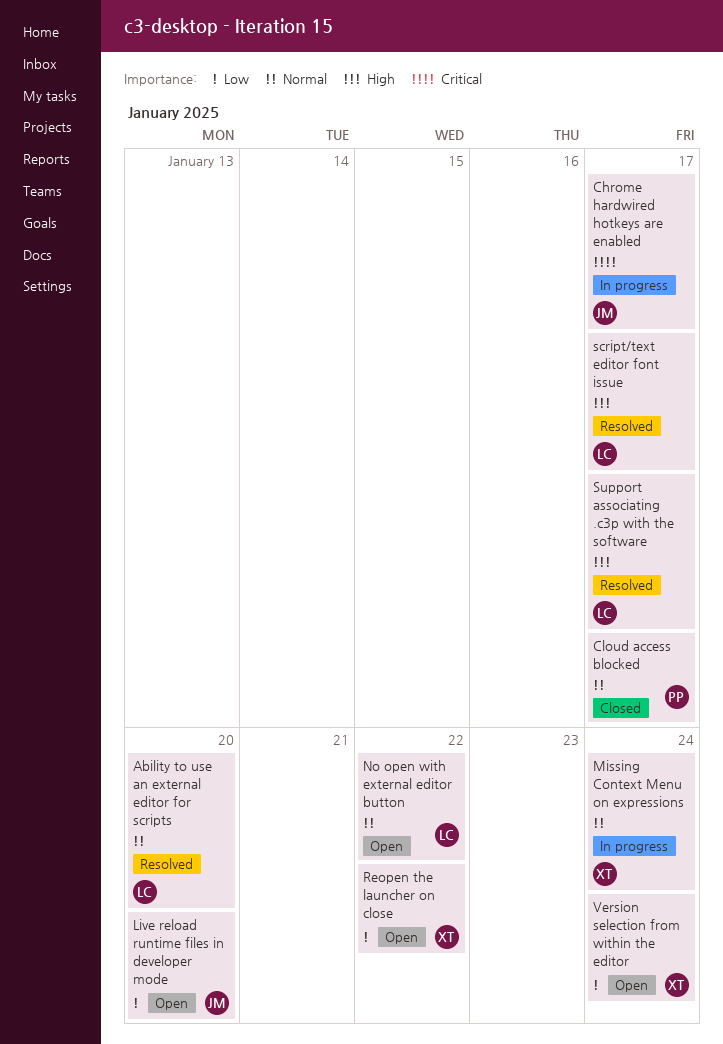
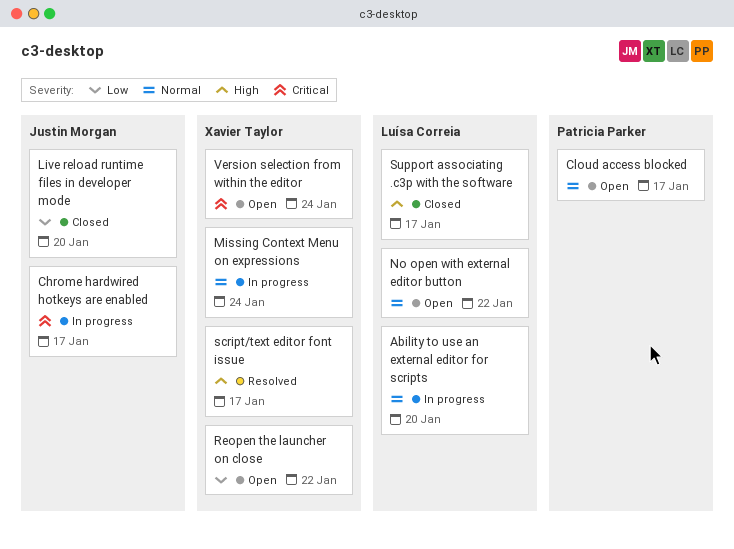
Ability to use an external editor for scripts, status: Resolved -> In progress
Cloud access blocked, status: Closed -> Open
Live reload runtime files in developer mode, status: Open -> Closed
script/text editor font issue, owner: Luísa Correia -> Xavier Taylor
Support associating .c3p with the software, status: Resolved -> Closed
Version selection from within the editor, priority: Low -> Critical

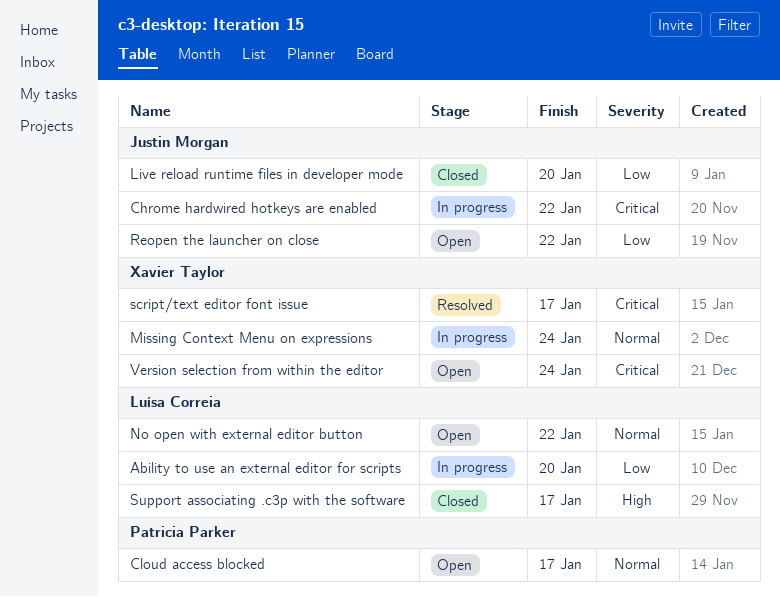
Ability to use an external editor for scripts, priority: Normal -> Low
Chrome hardwired hotkeys are enabled, due: Jan 17 -> Jan 22
Reopen the launcher on close, owner: Xavier Taylor -> Justin Morgan
script/text editor font issue, priority: High -> Critical

